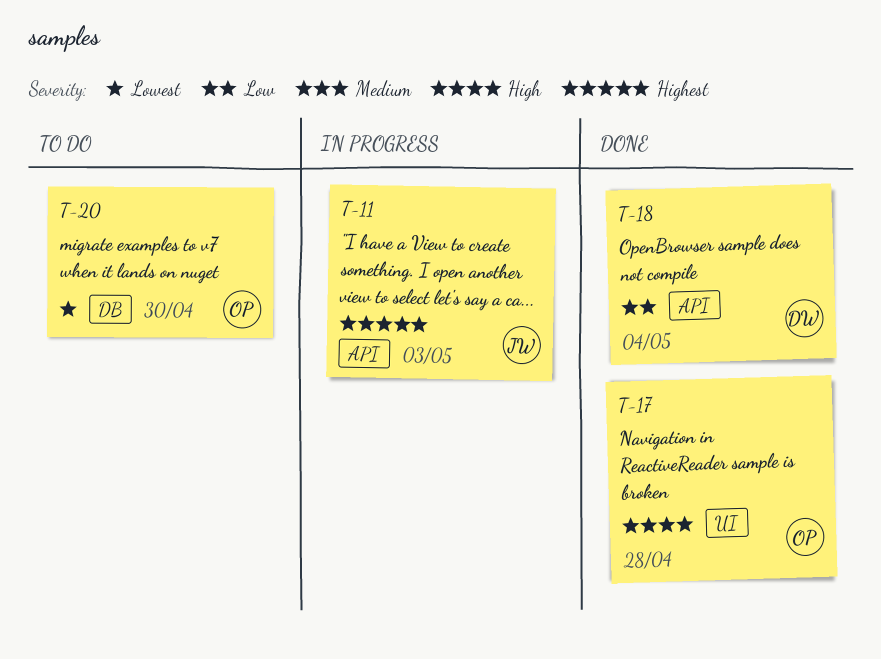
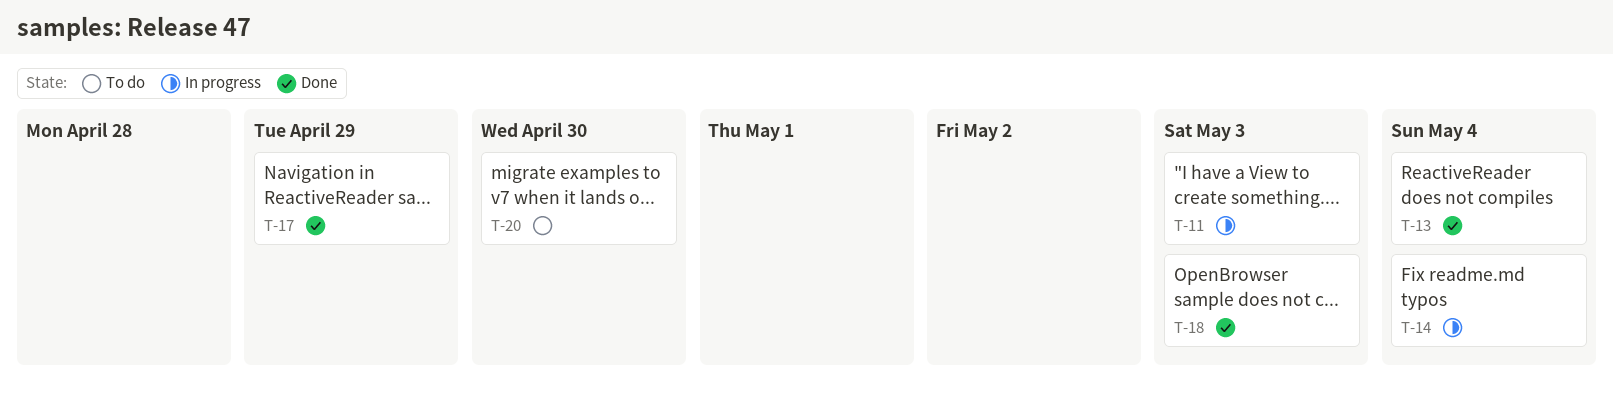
T-13: none -> present
T-14: none -> present
T-17, due: Apr 28 -> Apr 29
T-18, due: May 4 -> May 3

